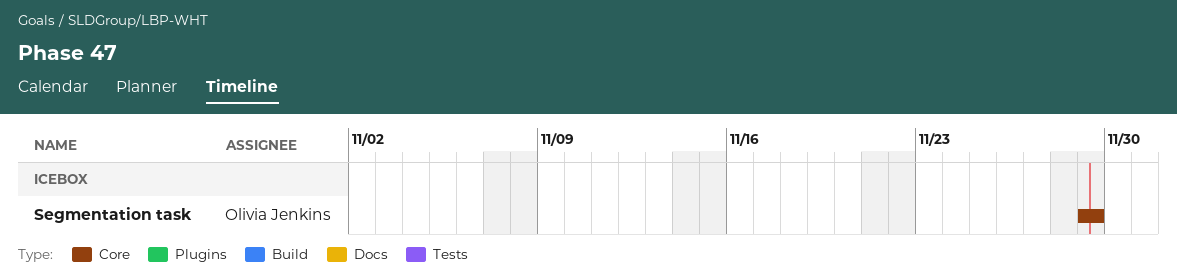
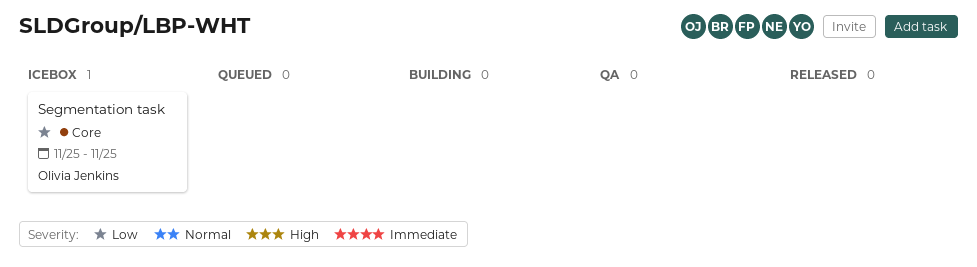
Segmentation task, start: Nov 29 -> Nov 25
Segmentation task, due: Nov 29 -> Nov 25

